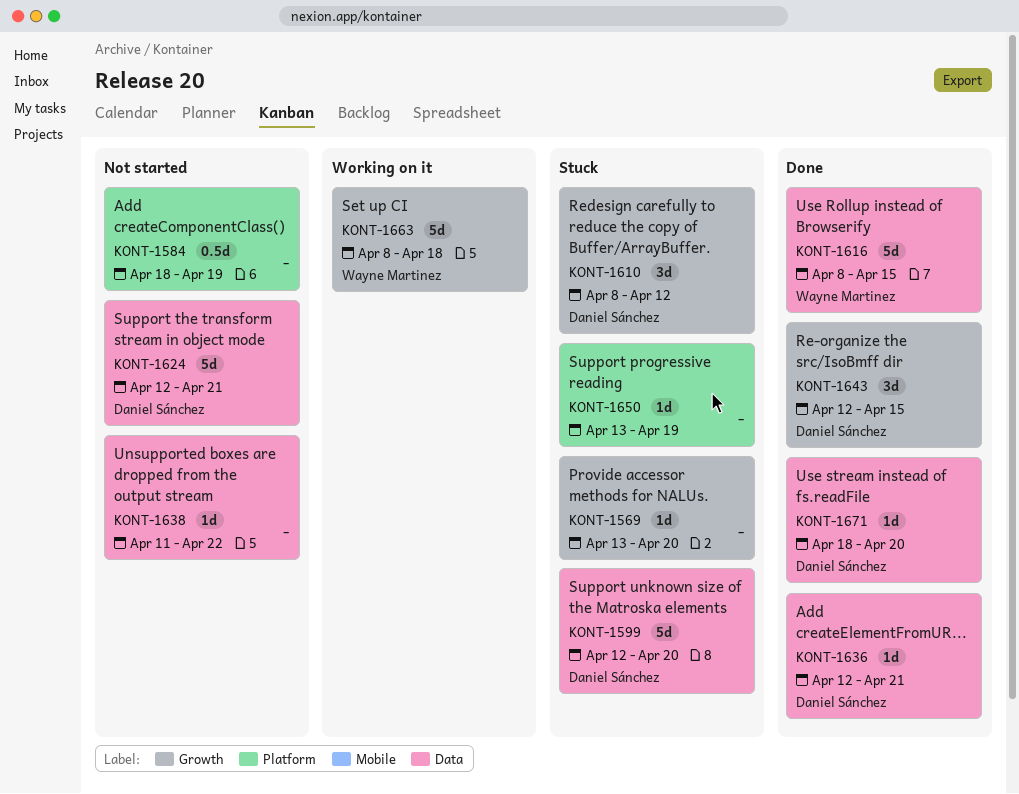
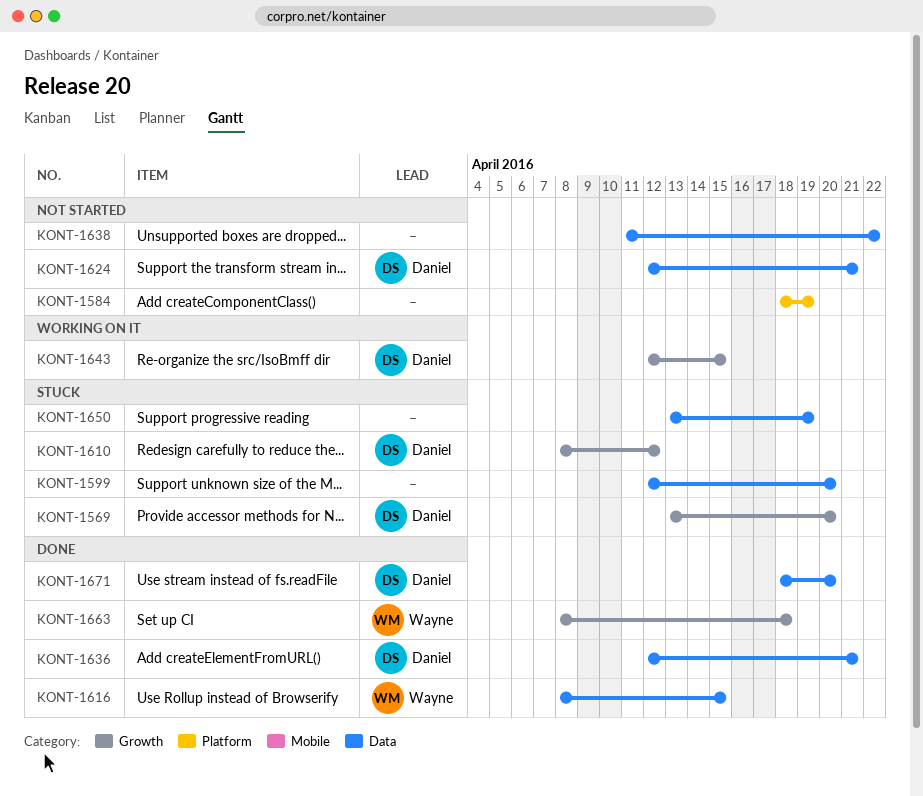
KONT-1569, owner: none -> Daniel Sánchez
KONT-1599, owner: Daniel Sánchez -> none
KONT-1643, status: Done -> Working on it
KONT-1650, label: Platform -> Data
KONT-1663, status: Working on it -> Done

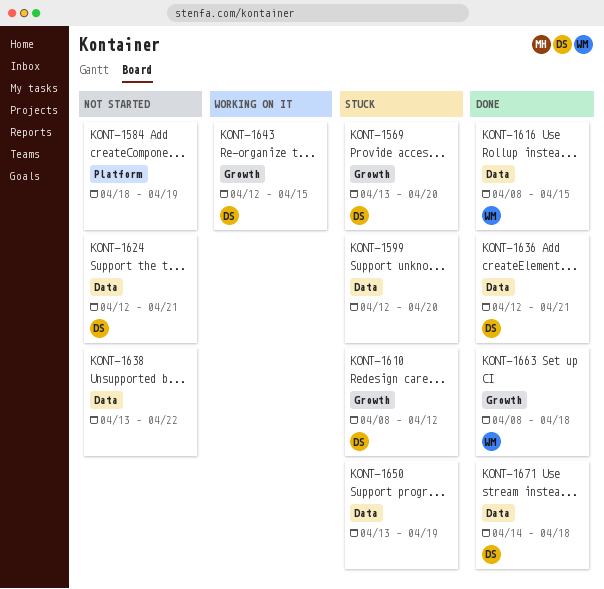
KONT-1638, start: Apr 11 -> Apr 13
KONT-1671, start: Apr 18 -> Apr 14
KONT-1671, due: Apr 20 -> Apr 18

